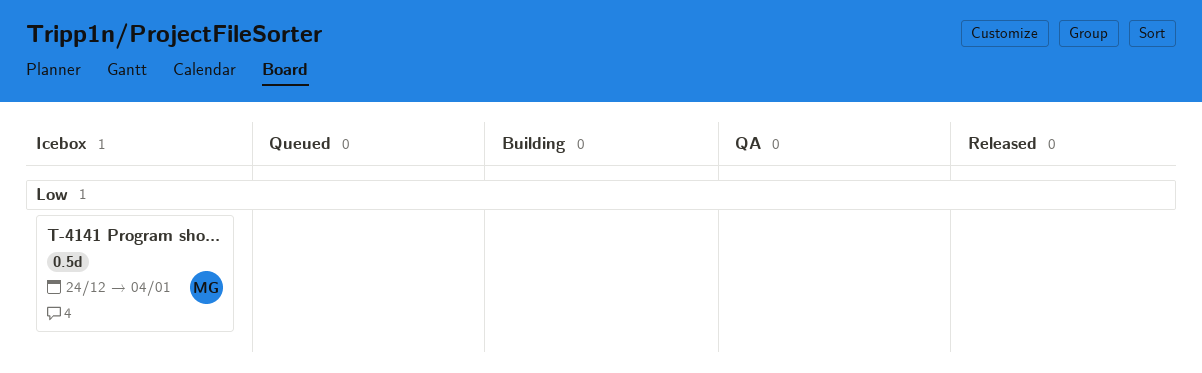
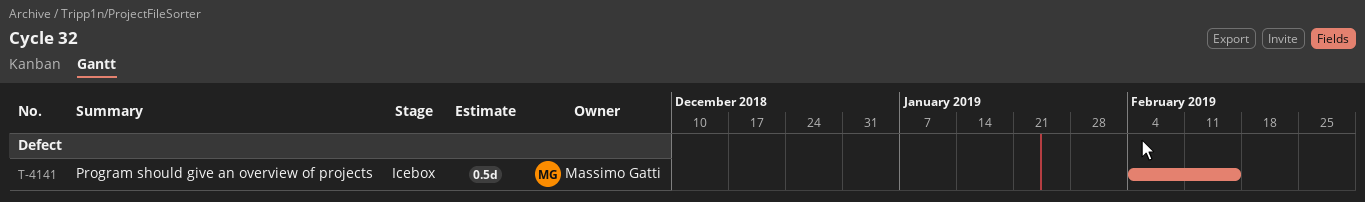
T-4141, start: Dec 24 -> Feb 4
T-4141, due: Jan 4 -> Feb 15

